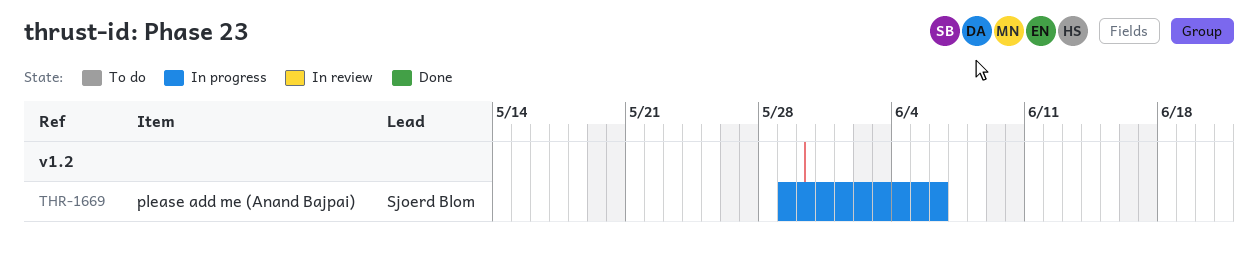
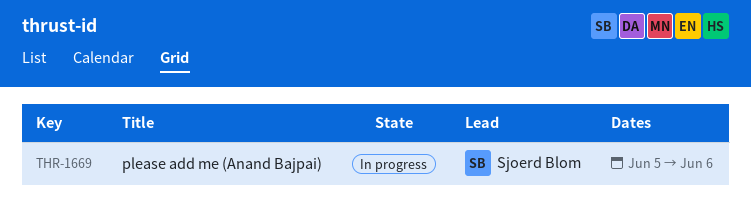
THR-1669, start: May 29 -> Jun 5

